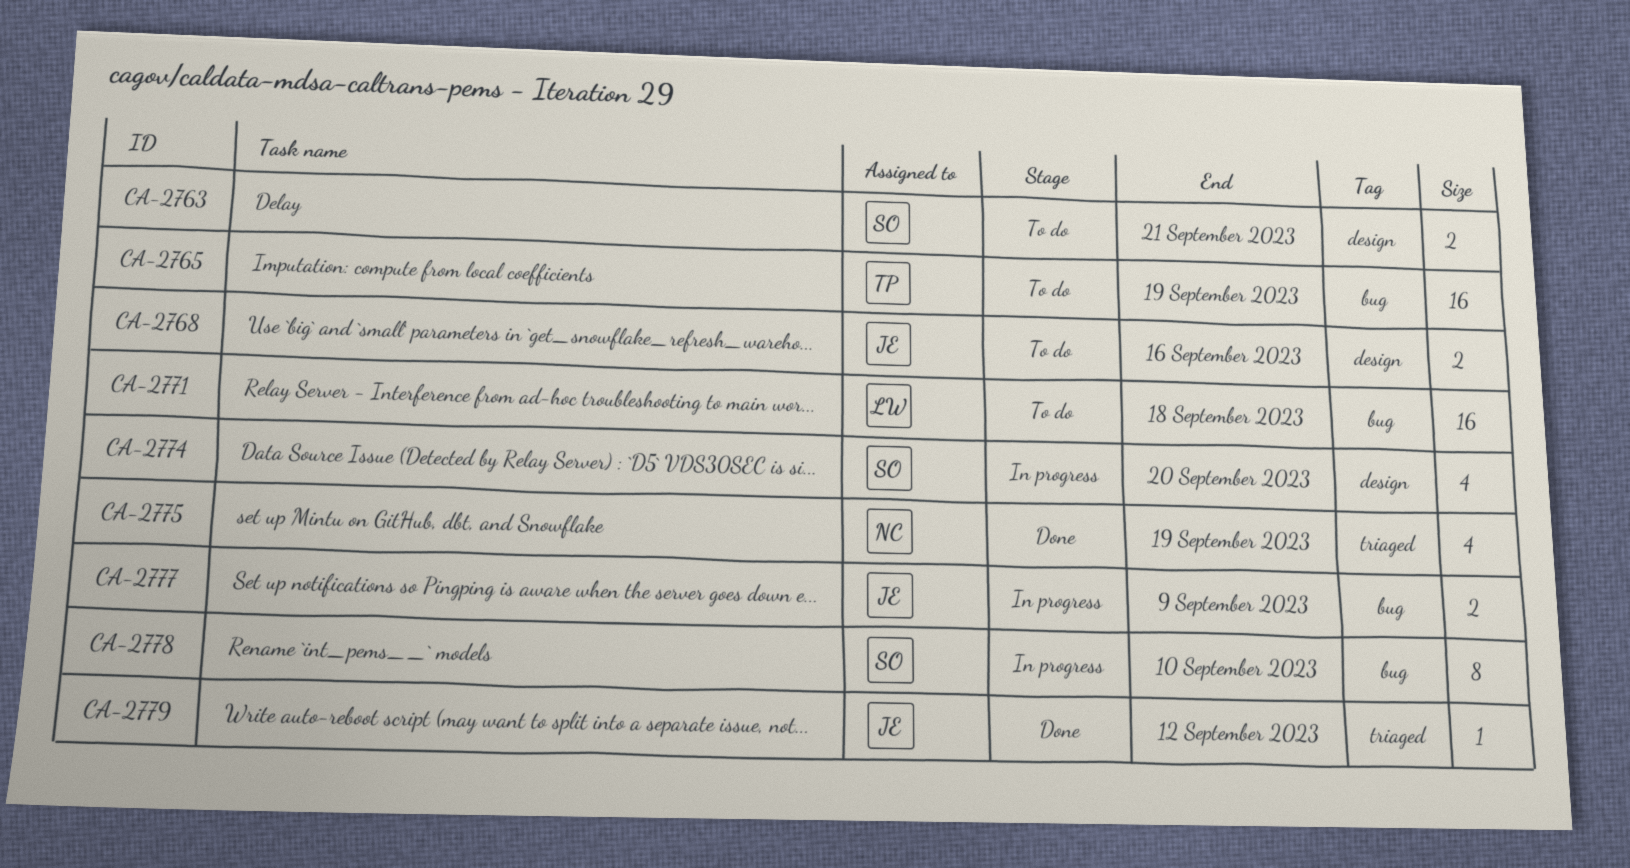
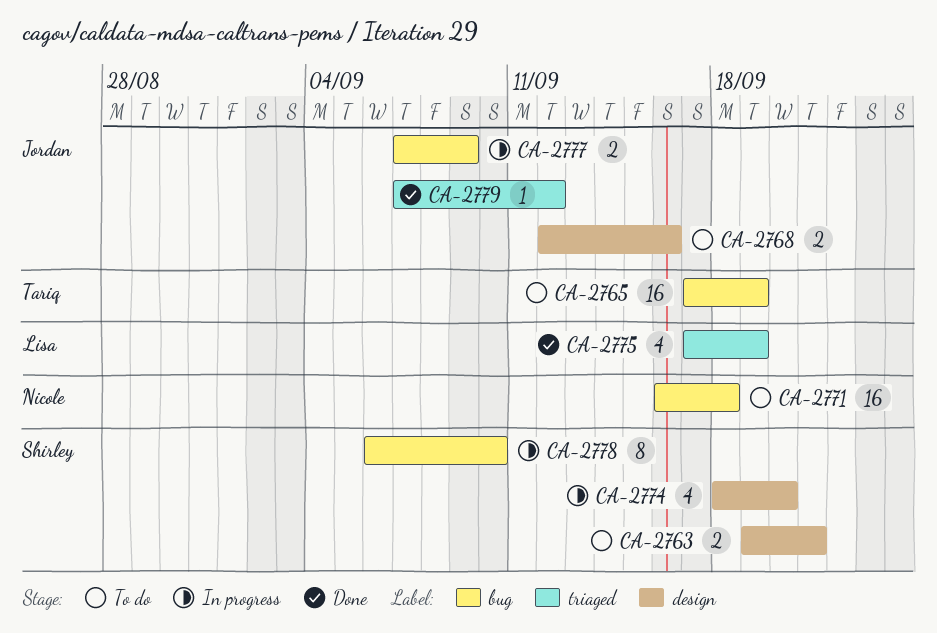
CA-2771, owner: Lisa -> Nicole
CA-2775, owner: Nicole -> Lisa

